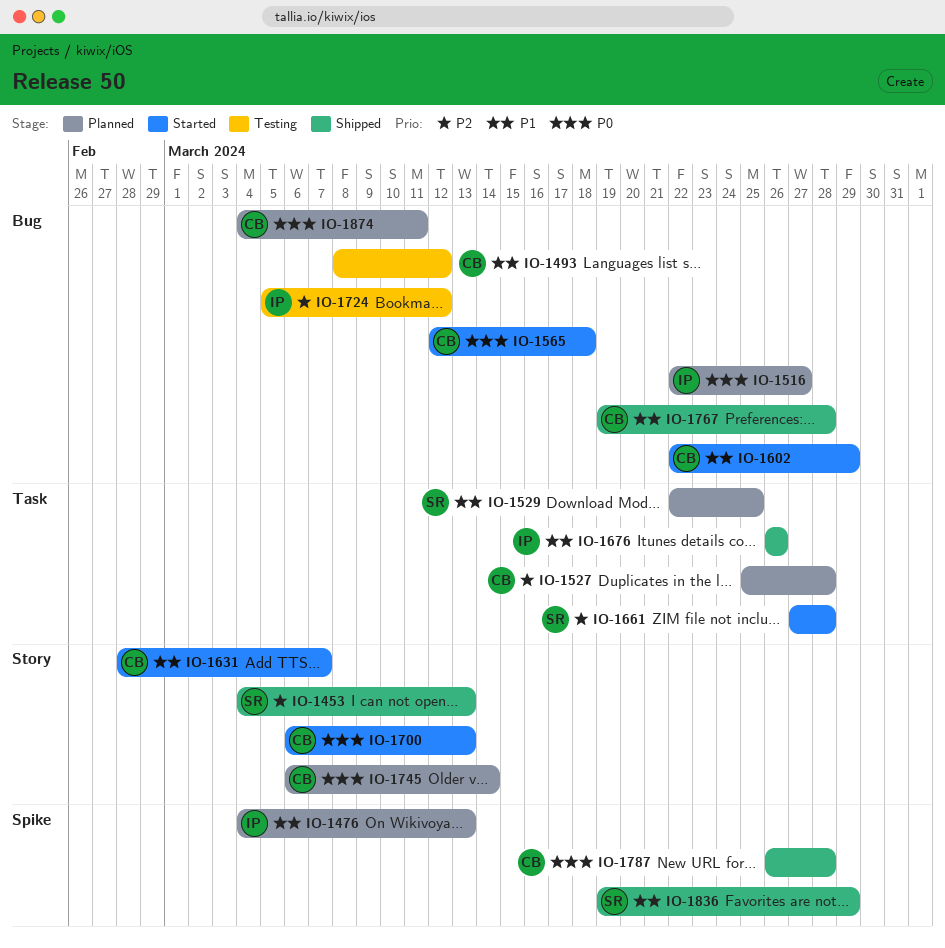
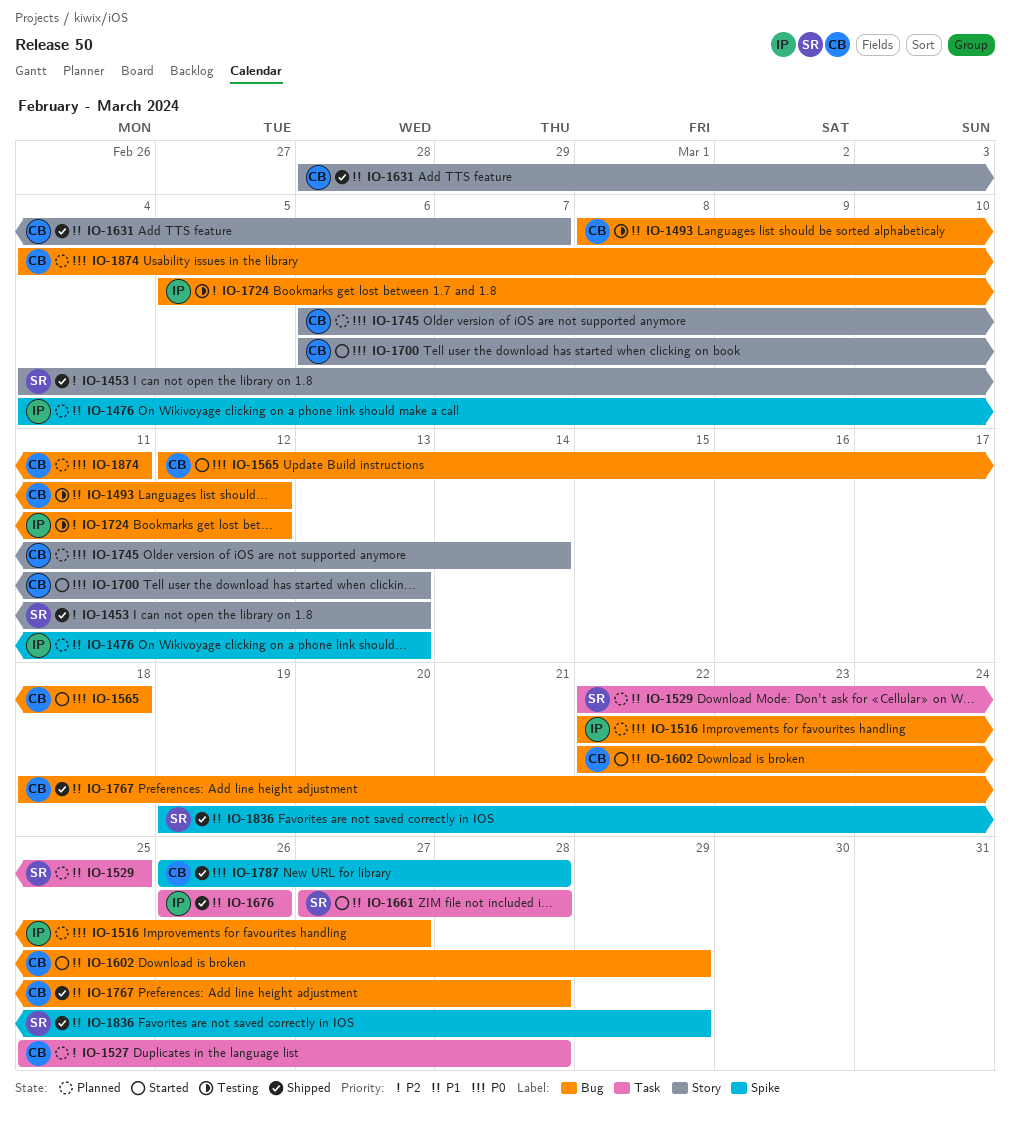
IO-1631, status: Started -> Shipped
IO-1661, priority: P2 -> P1
IO-1767, start: Mar 19 -> Mar 18

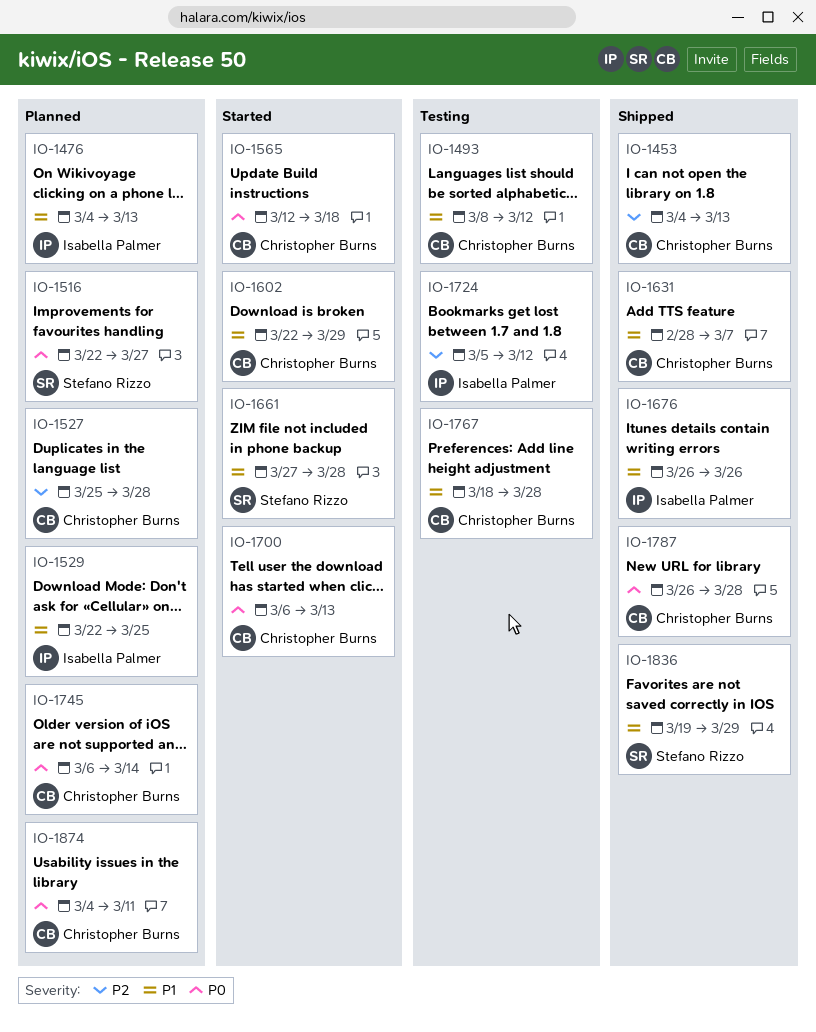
IO-1453, owner: Stefano Rizzo -> Christopher Burns
IO-1516, owner: Isabella Palmer -> Stefano Rizzo
IO-1529, owner: Stefano Rizzo -> Isabella Palmer
IO-1767, status: Shipped -> Testing

